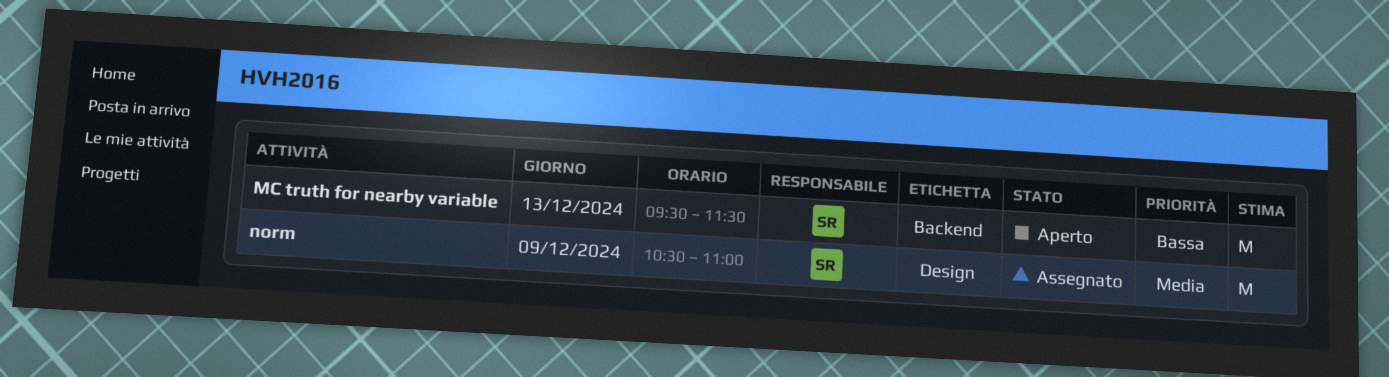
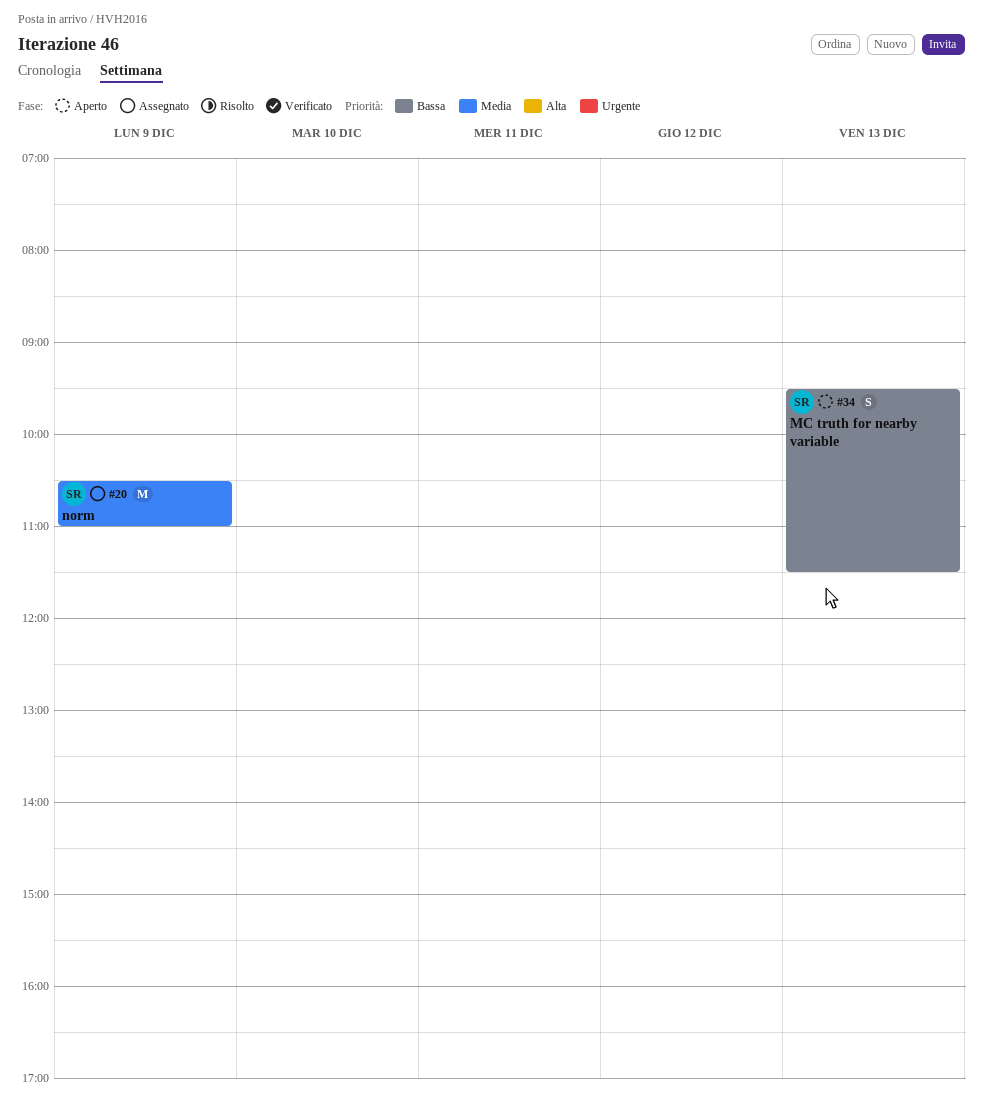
MC truth for nearby variable, estimate: M -> S

